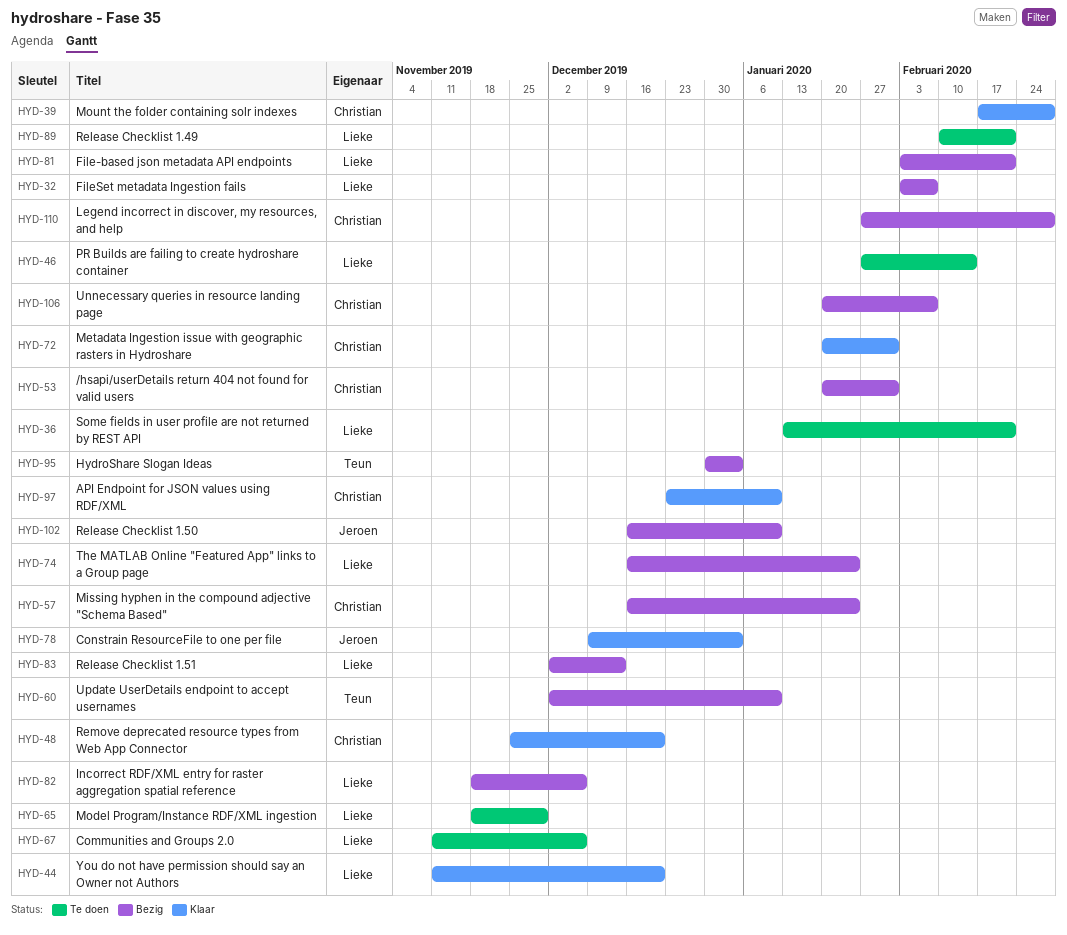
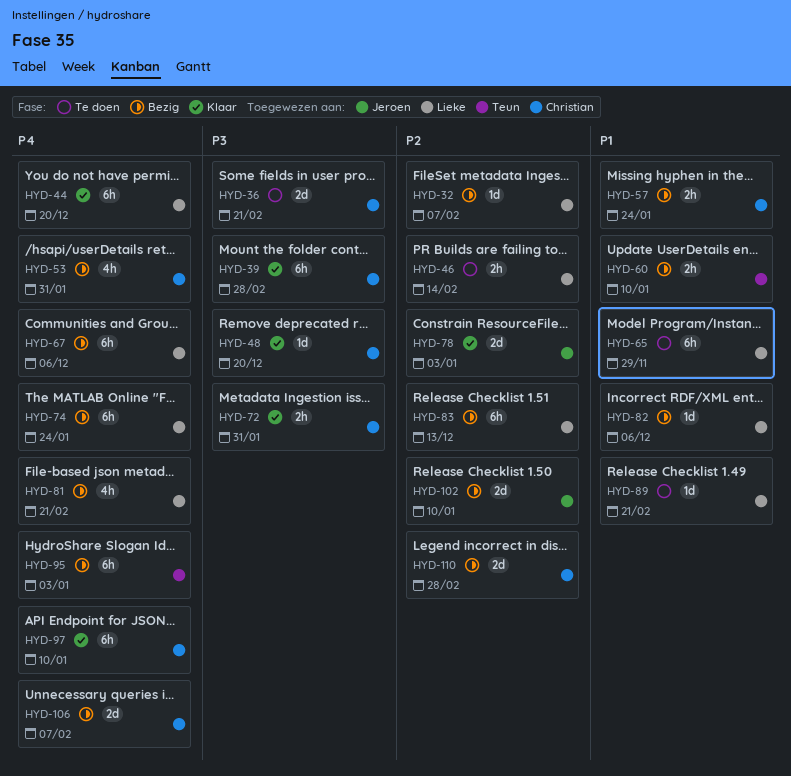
HYD-36, owner: Lieke -> Christian
HYD-67, status: Te doen -> Bezig

